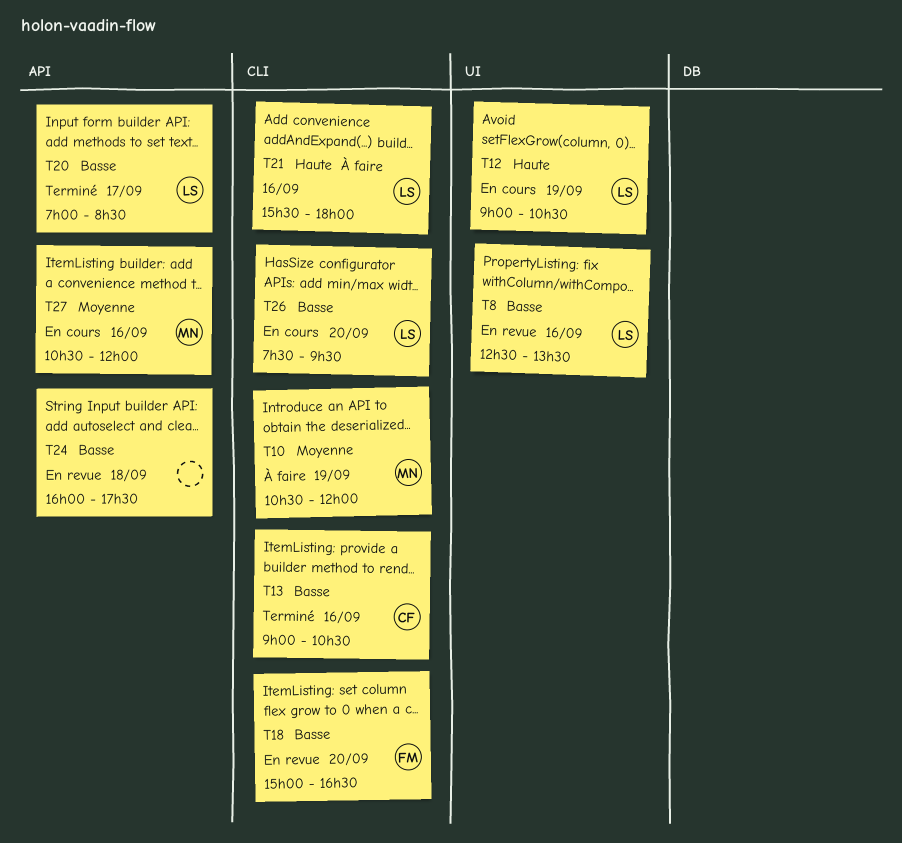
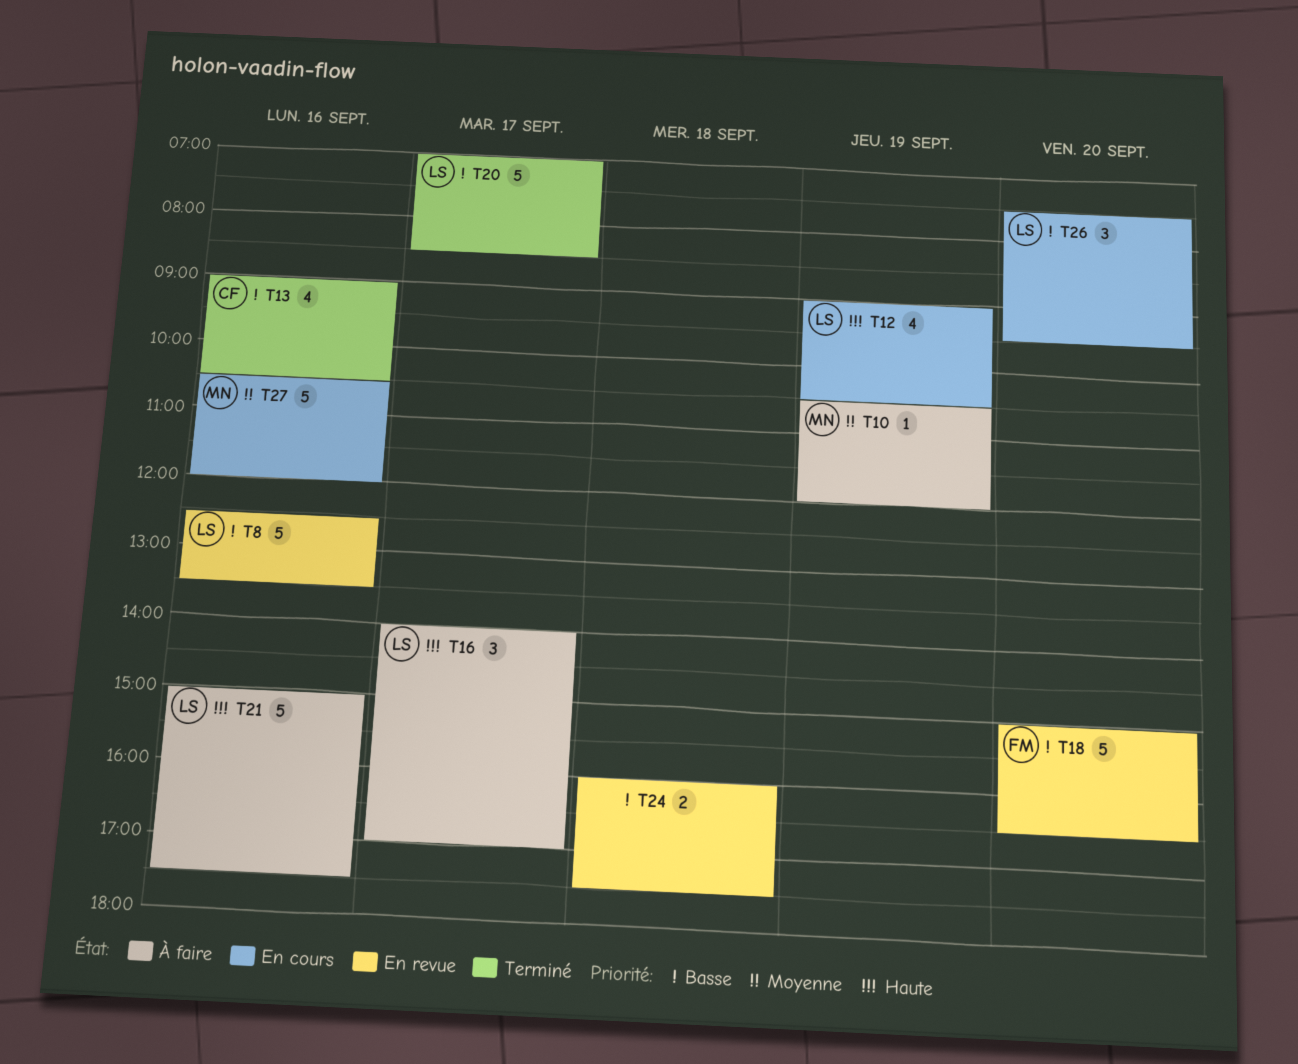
T16: none -> present
T21, begins: 15:30 -> 15:00
T21, ends: 18:00 -> 17:30

